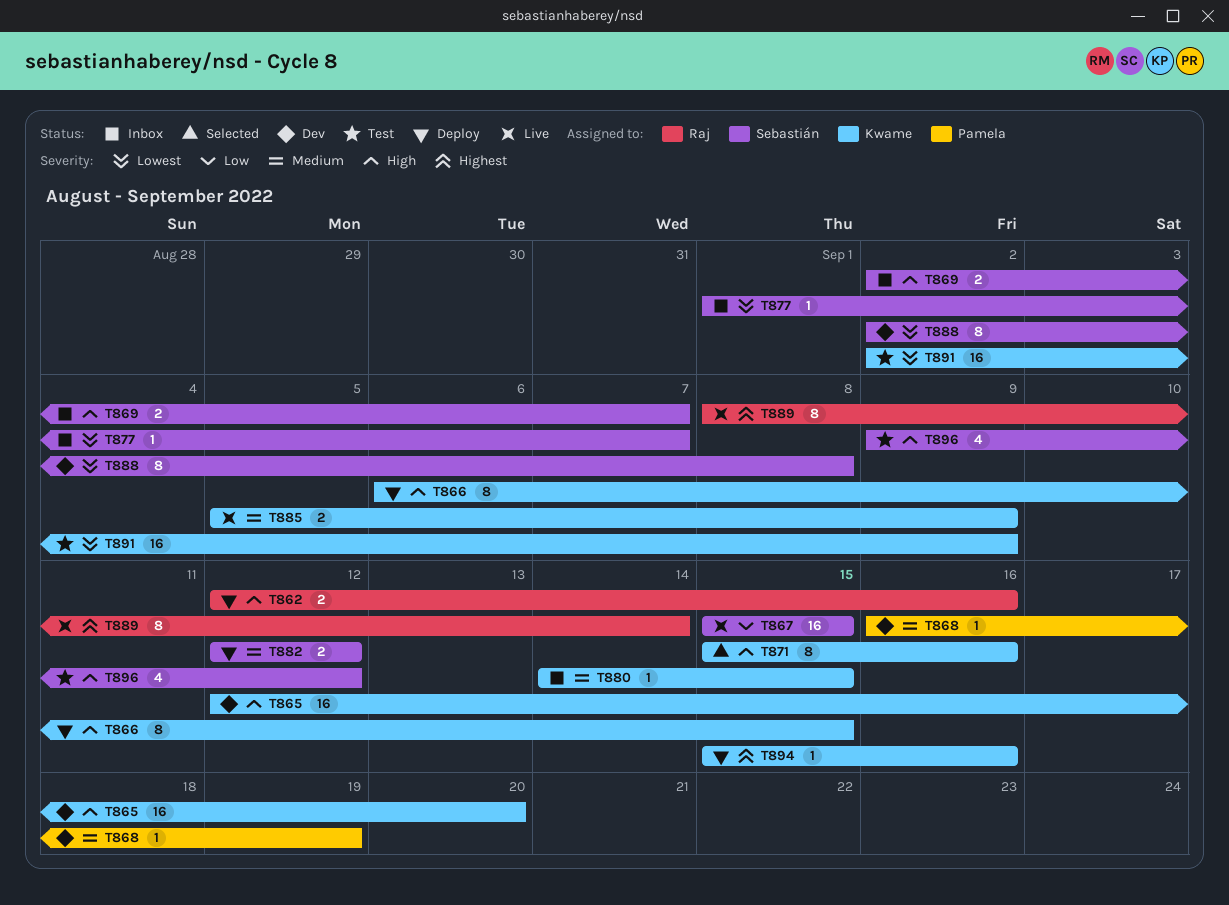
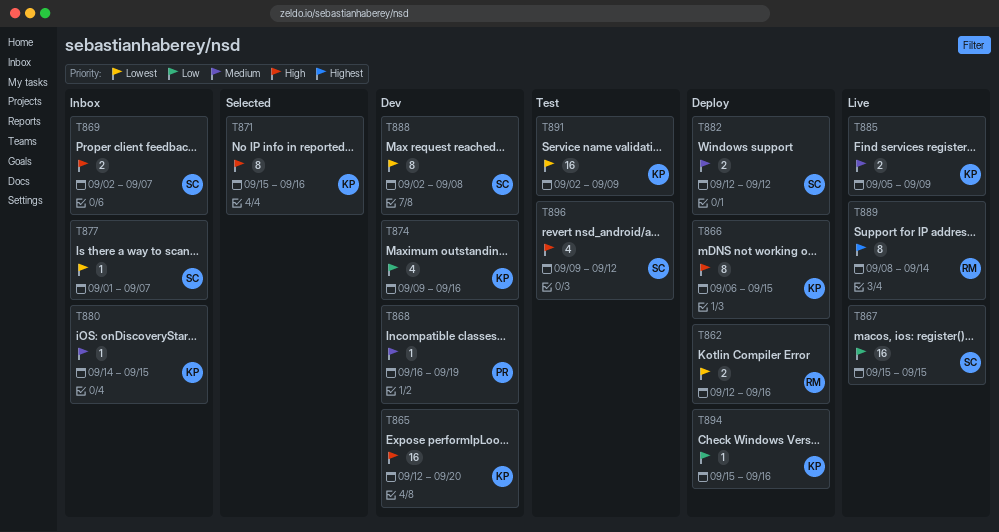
T862, priority: High -> Lowest
T874: none -> present
T894, priority: Highest -> Low

